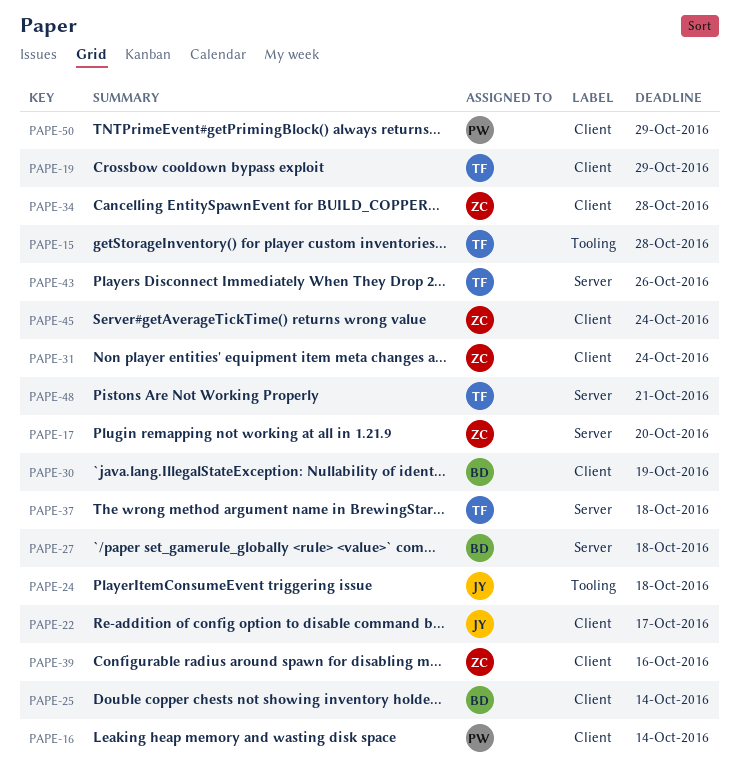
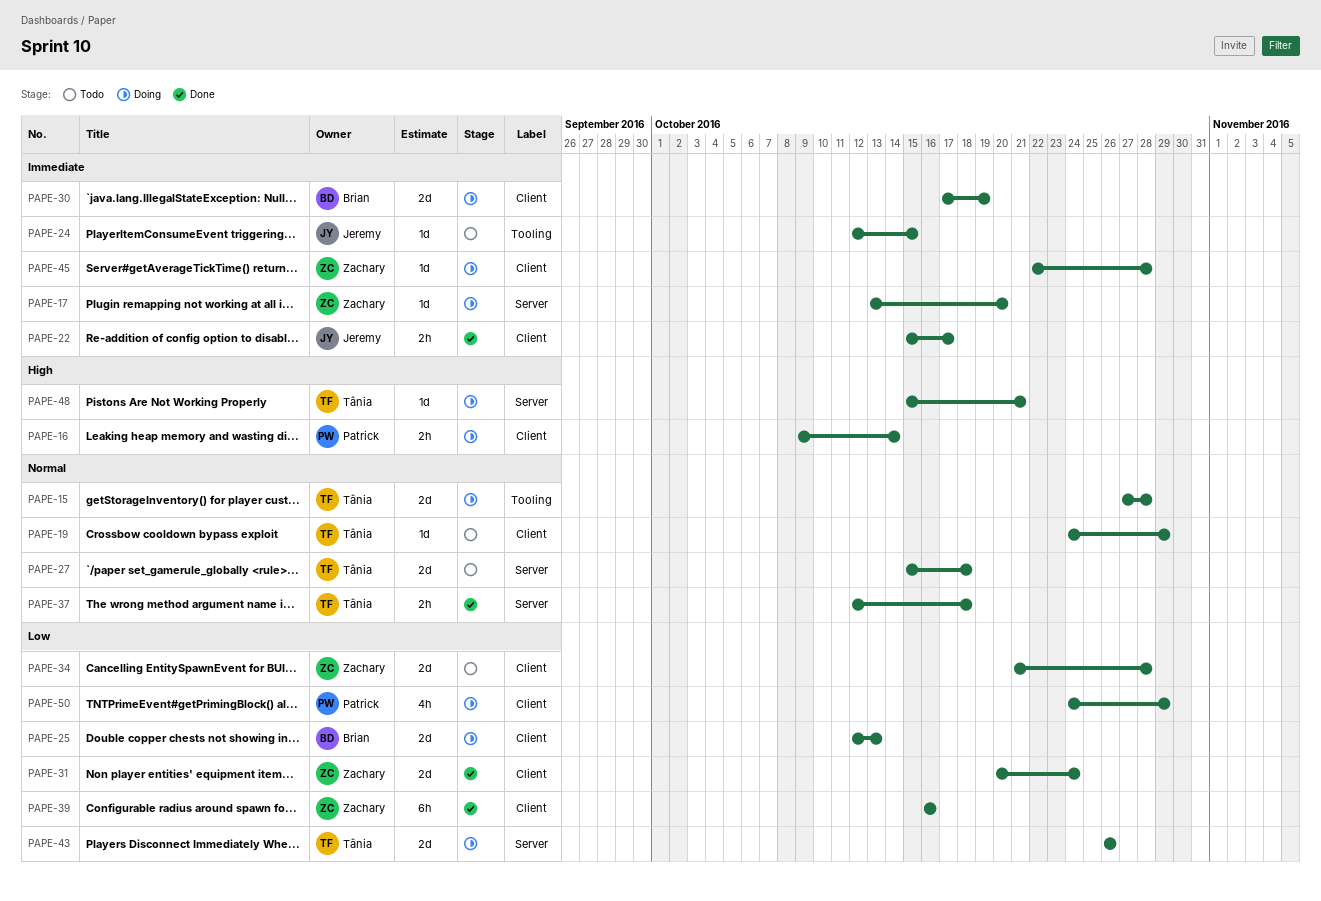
PAPE-24, due: Oct 18 -> Oct 15
PAPE-25, due: Oct 14 -> Oct 13
PAPE-27, owner: Brian -> Tânia
PAPE-45, due: Oct 24 -> Oct 28

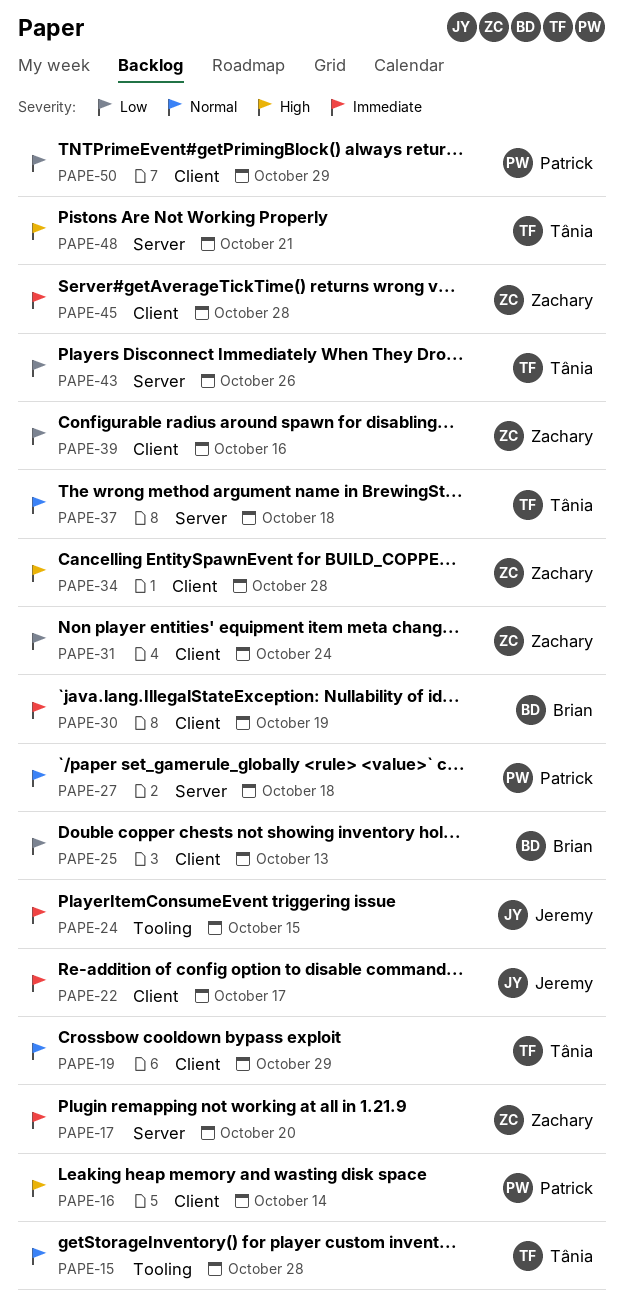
PAPE-27, owner: Tânia -> Patrick
PAPE-34, priority: Low -> High

